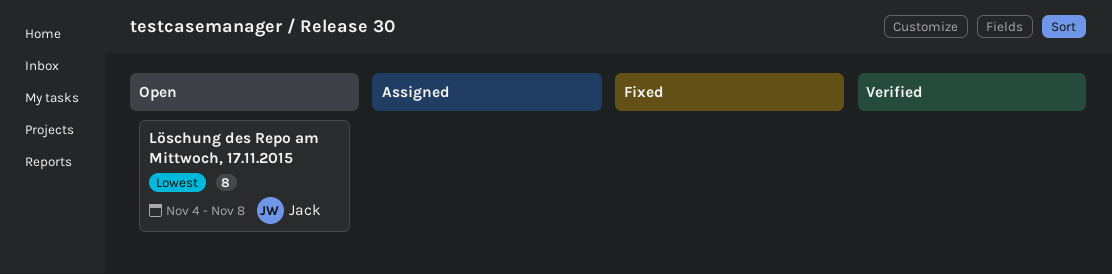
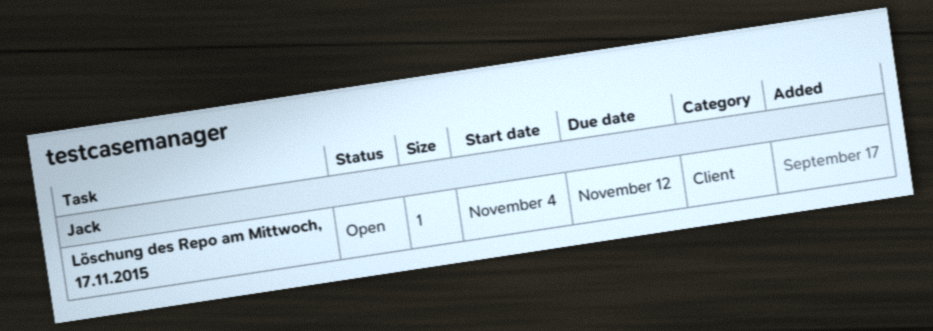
Löschung des Repo am Mittwoch, 17.11.2015, estimate: 8 -> 1
Löschung des Repo am Mittwoch, 17.11.2015, due: Nov 8 -> Nov 12

